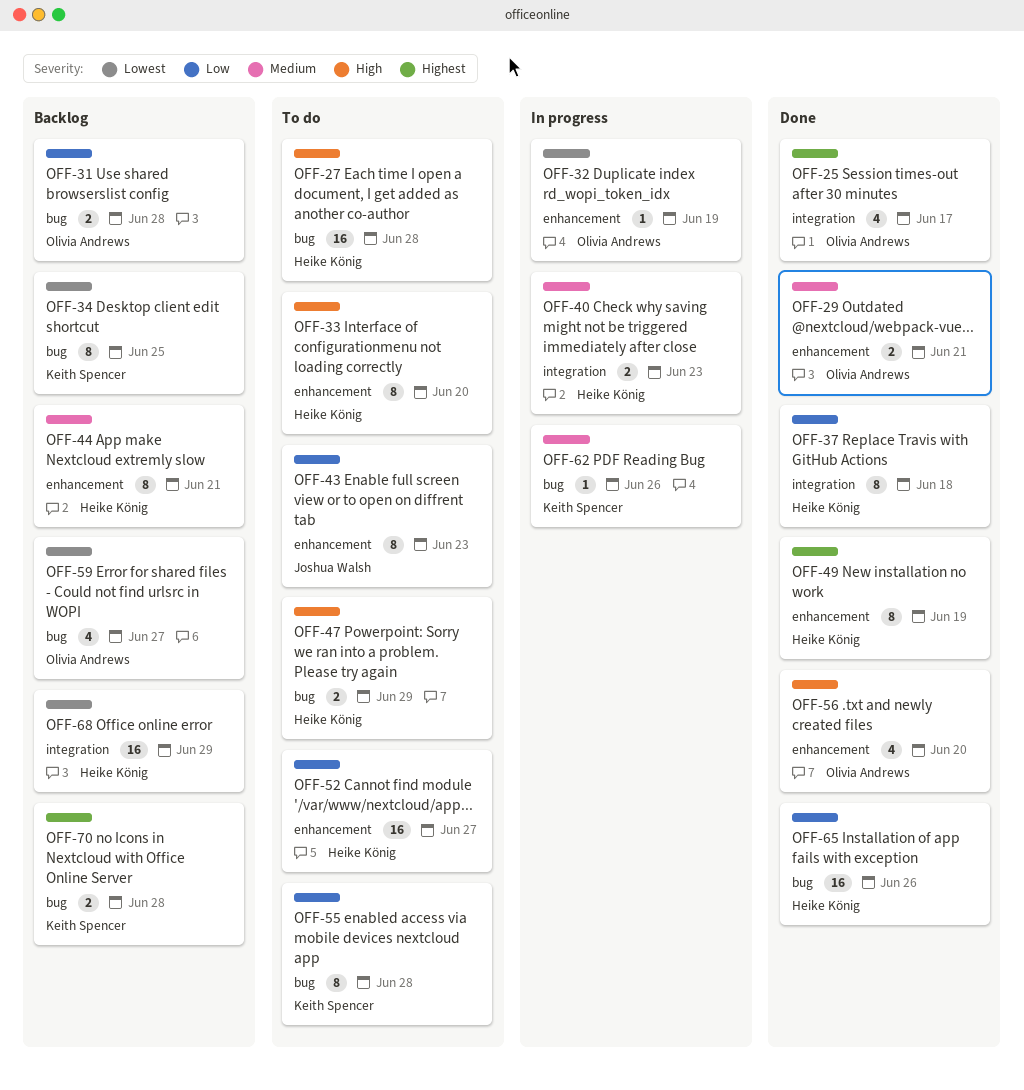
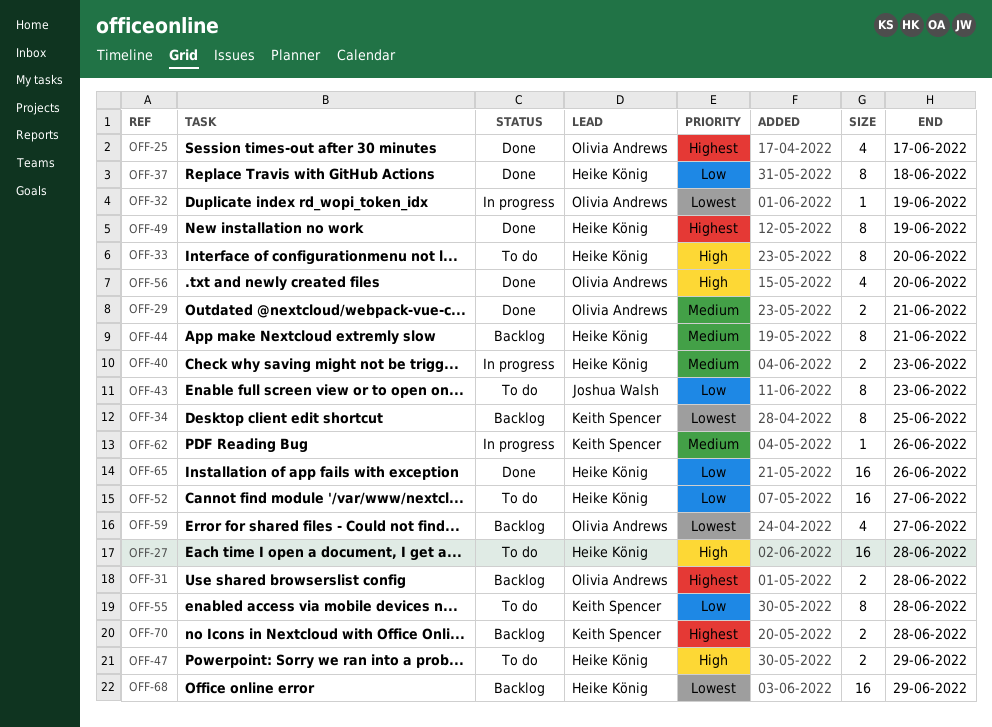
OFF-31, priority: Low -> Highest

